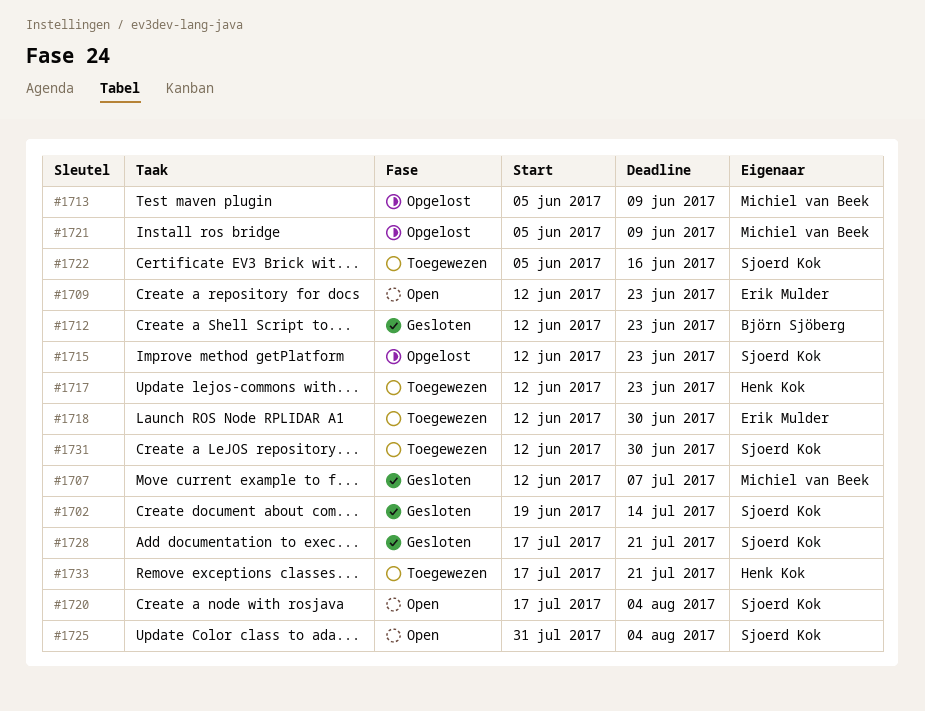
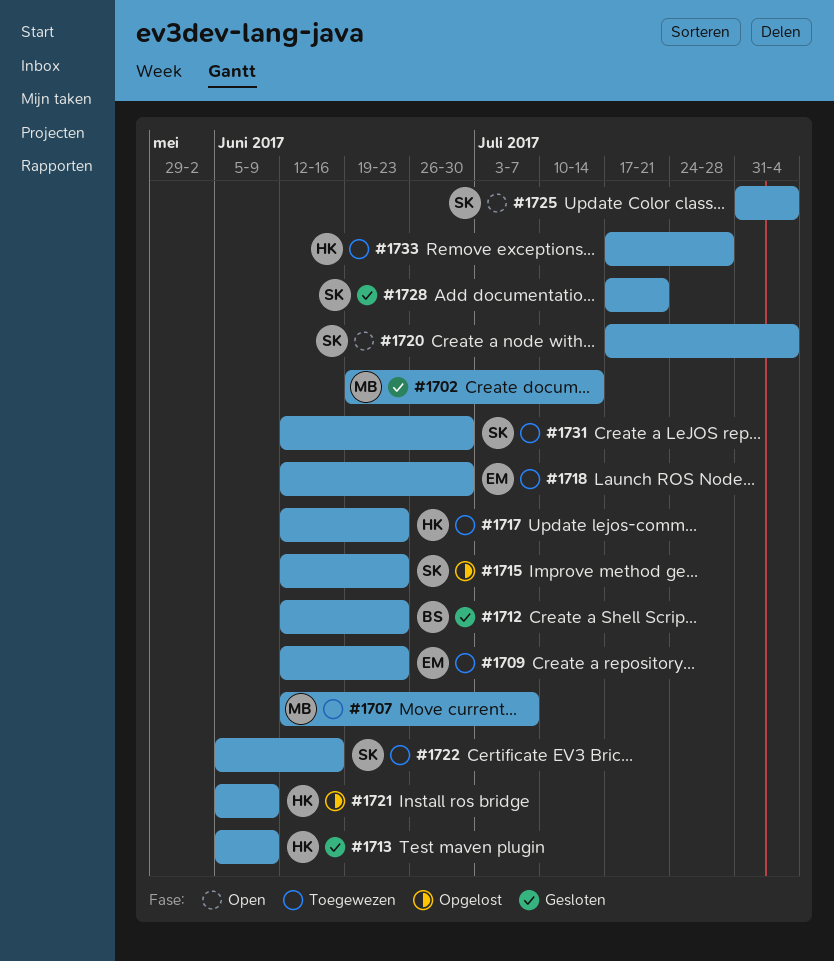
#1702, owner: Sjoerd Kok -> Michiel van Beek
#1707, status: Gesloten -> Toegewezen
#1709, status: Open -> Toegewezen
#1713, status: Opgelost -> Gesloten
#1713, owner: Michiel van Beek -> Henk Kok
#1721, owner: Michiel van Beek -> Henk Kok
#1733, due: Jul 21 -> Jul 28

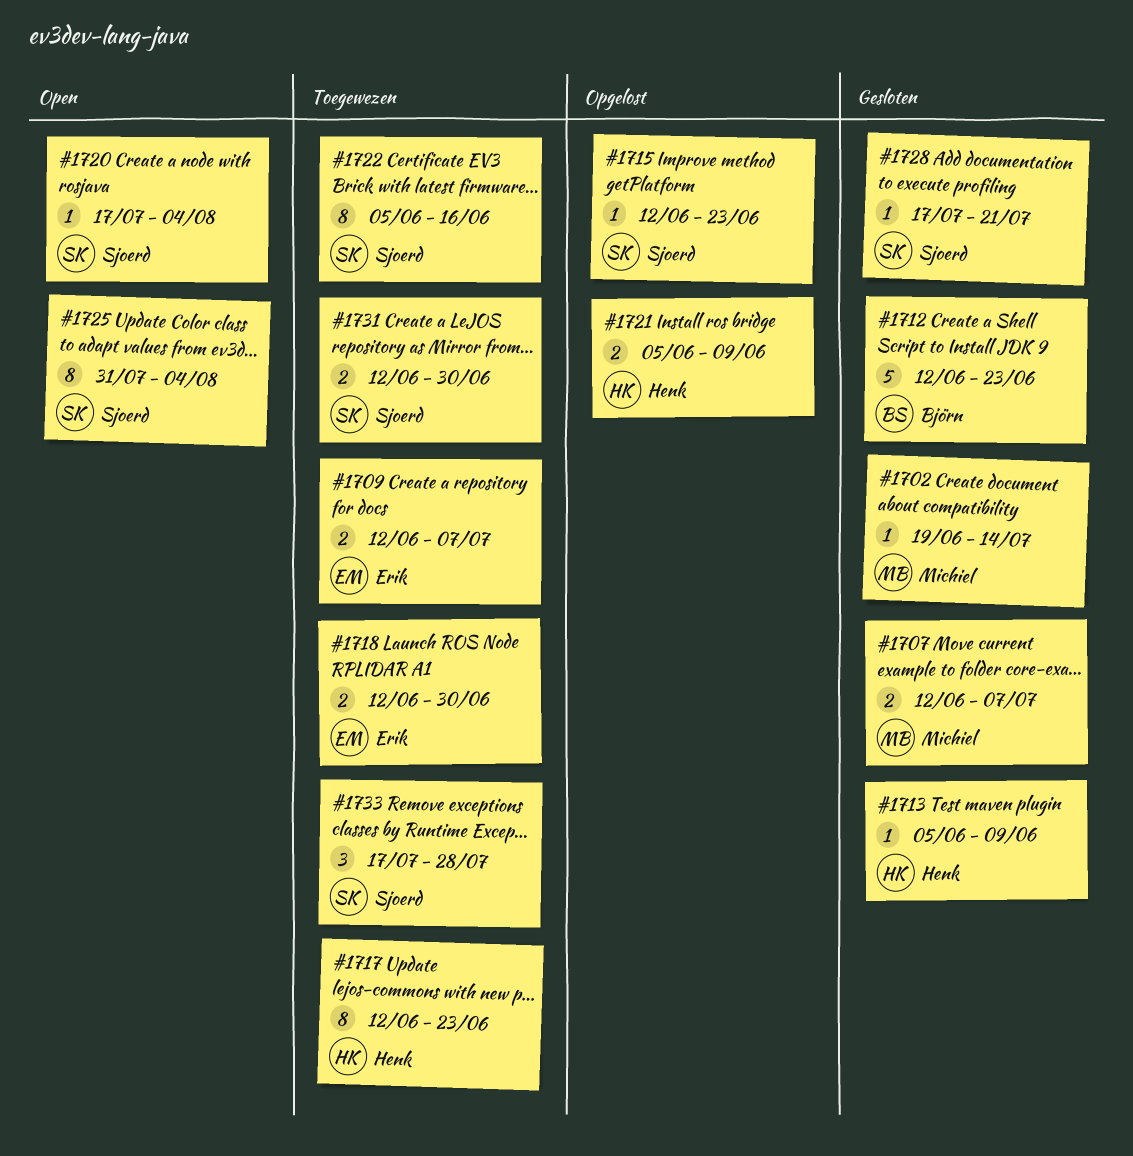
#1707, status: Toegewezen -> Gesloten
#1709, due: Jun 23 -> Jul 7
#1733, owner: Henk -> Sjoerd

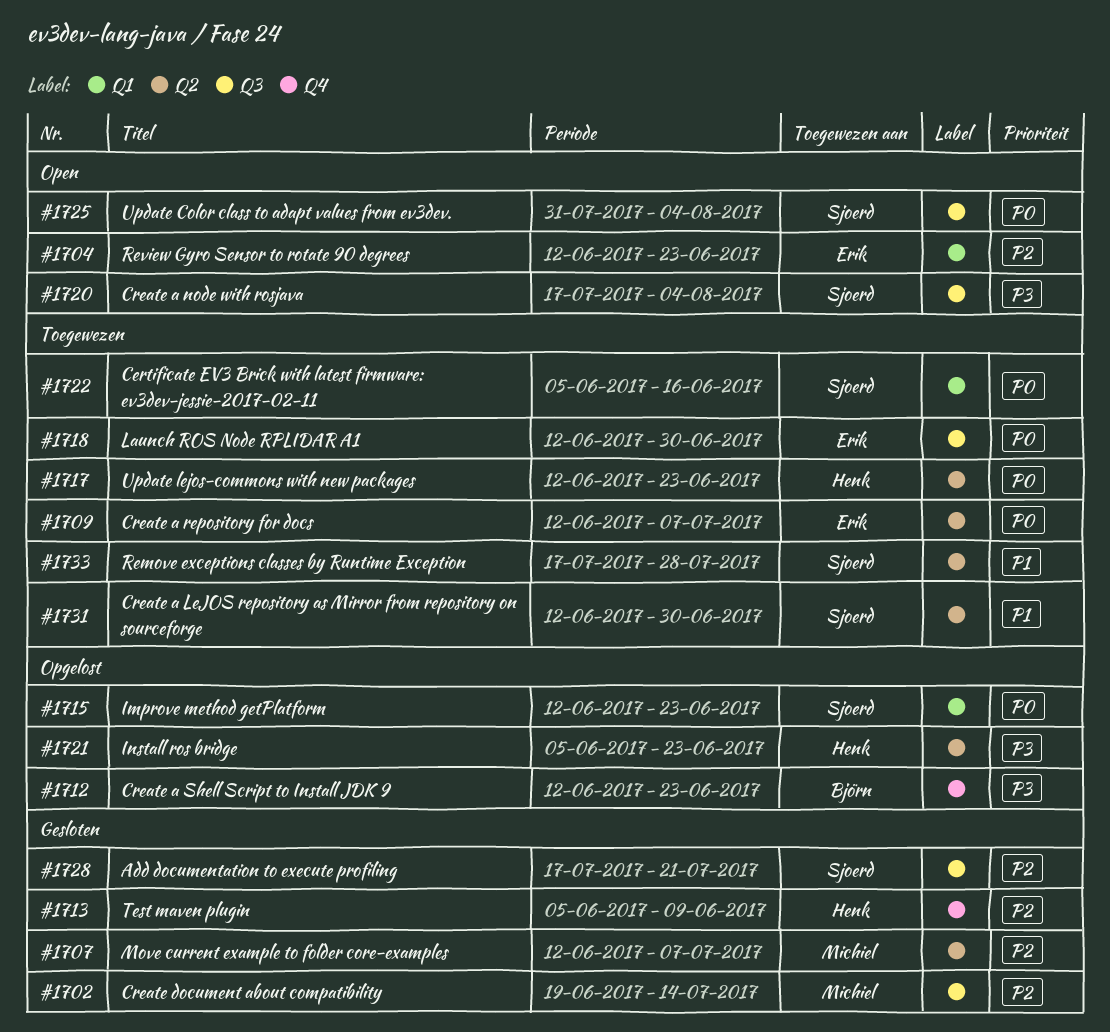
#1704: none -> present
#1712, status: Gesloten -> Opgelost
#1721, due: Jun 9 -> Jun 23

